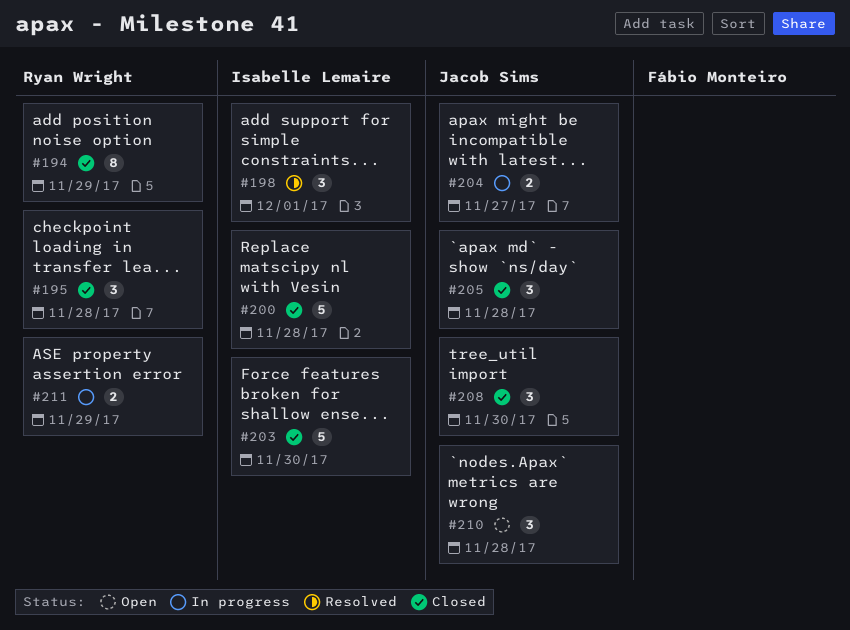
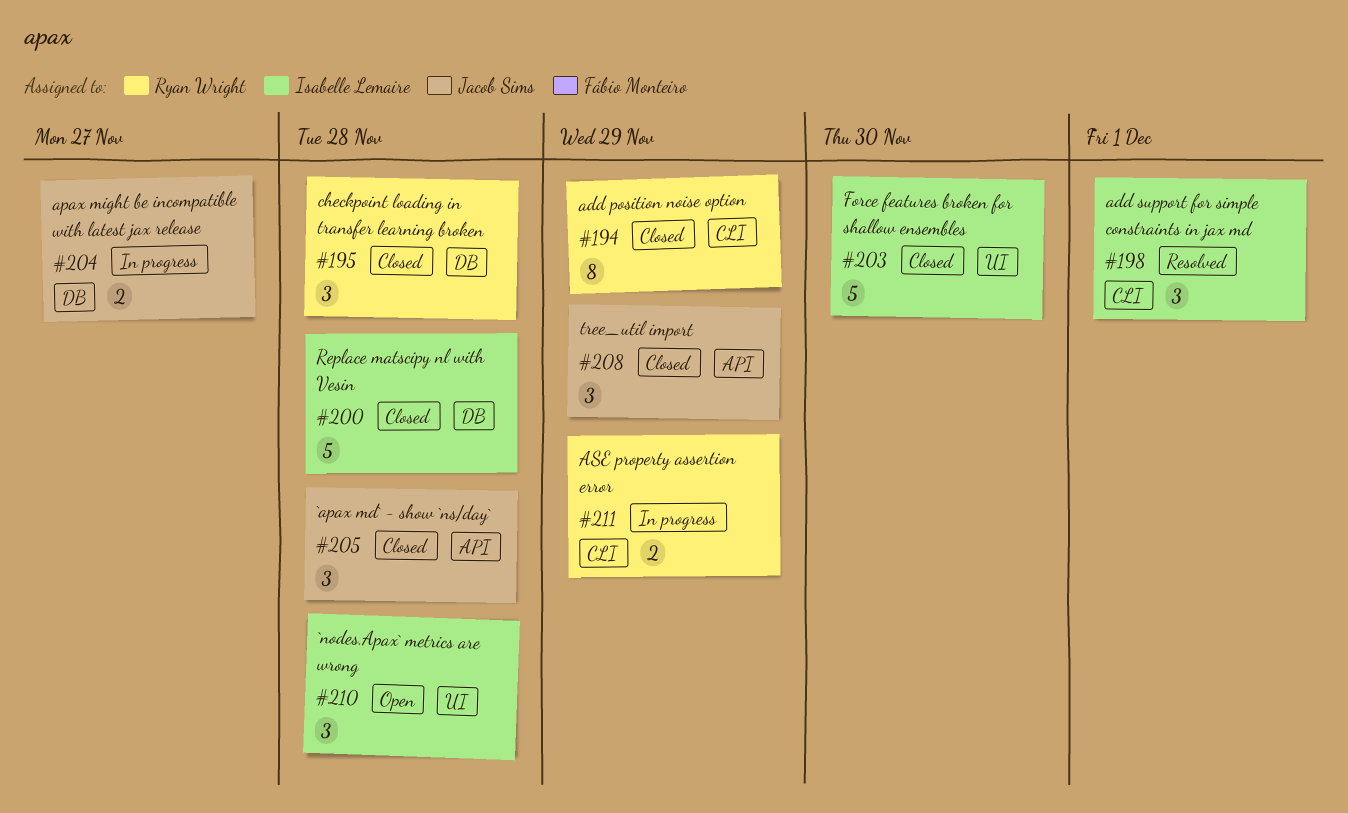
#208, due: Nov 30 -> Nov 29
#210, owner: Jacob Sims -> Isabelle Lemaire

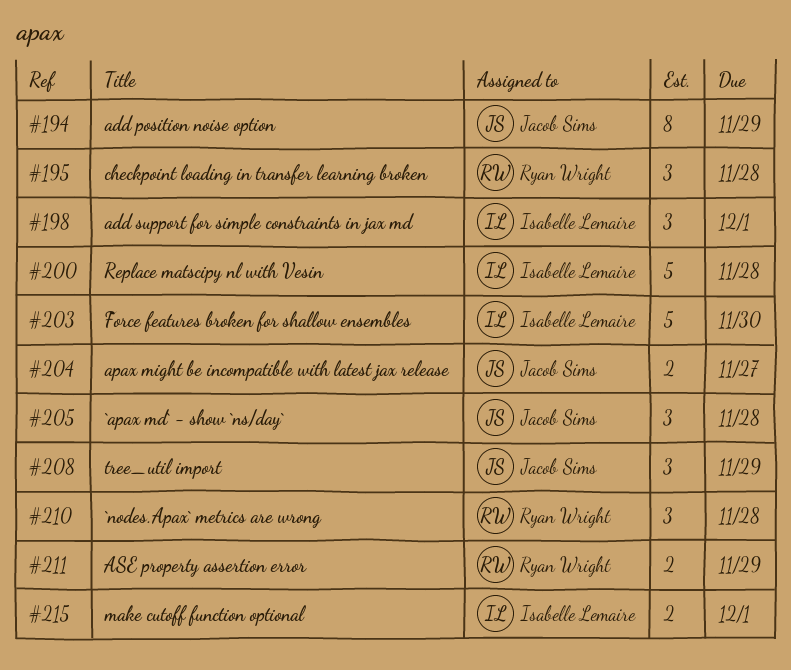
#194, owner: Ryan Wright -> Jacob Sims
#210, owner: Isabelle Lemaire -> Ryan Wright
#215: none -> present

